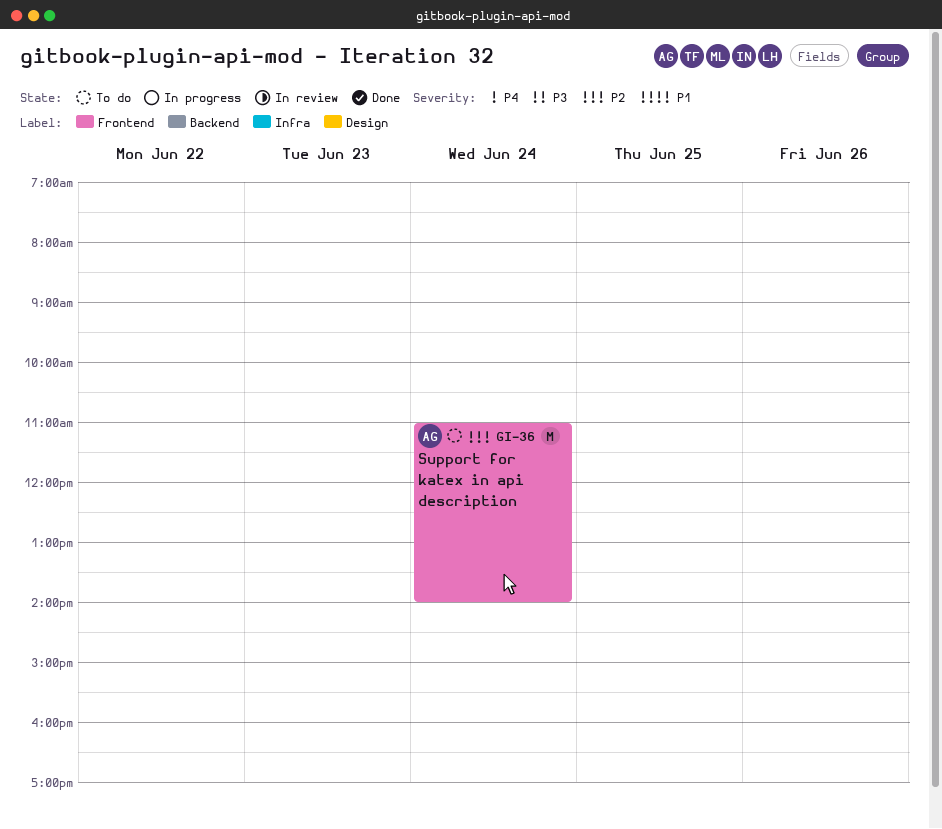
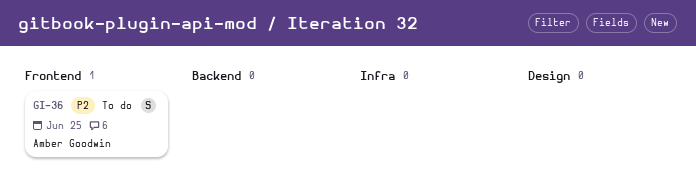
GI-36, estimate: M -> S
GI-36, day: Jun 24 -> Jun 25

